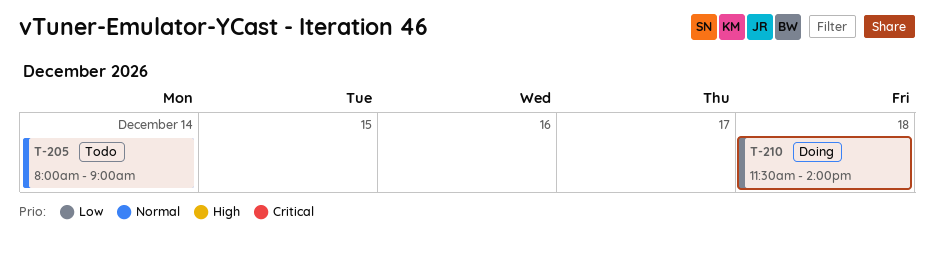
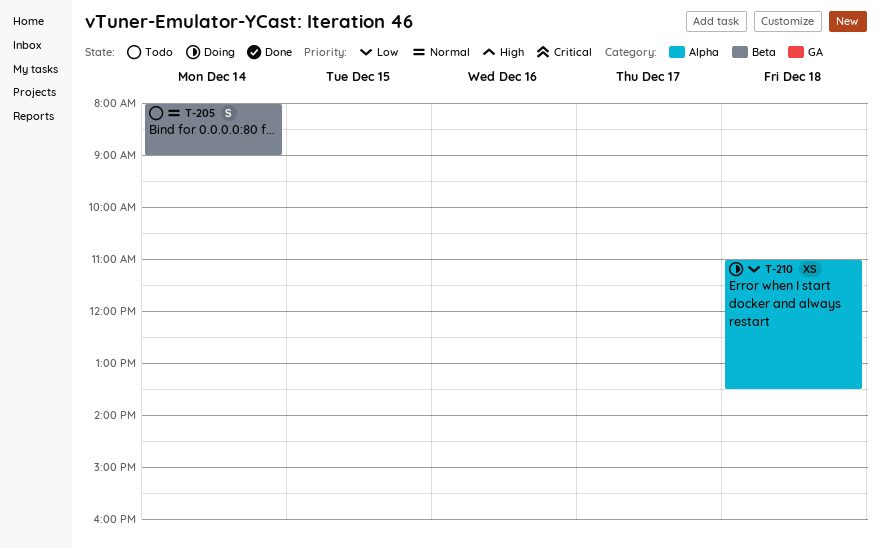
T-210, begins: 11:30 -> 11:00
T-210, ends: 14:00 -> 13:30

